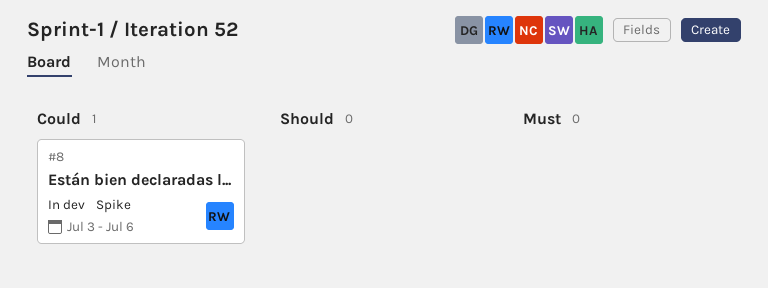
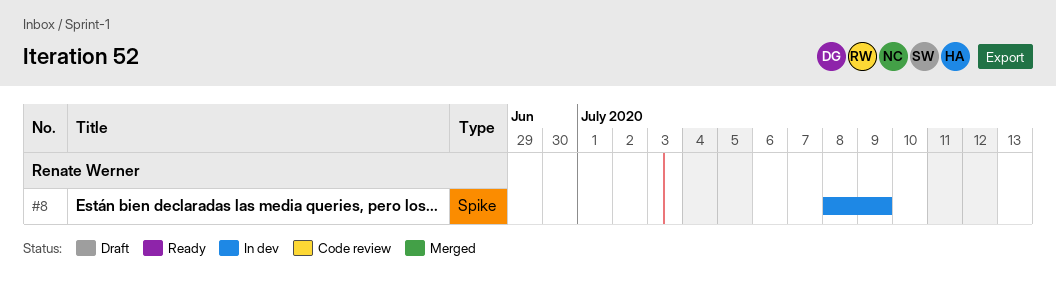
#8, start: Jul 3 -> Jul 8
#8, due: Jul 6 -> Jul 9

